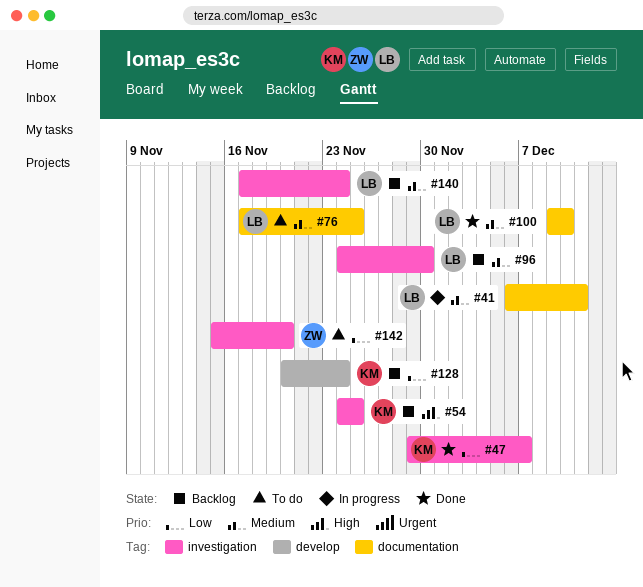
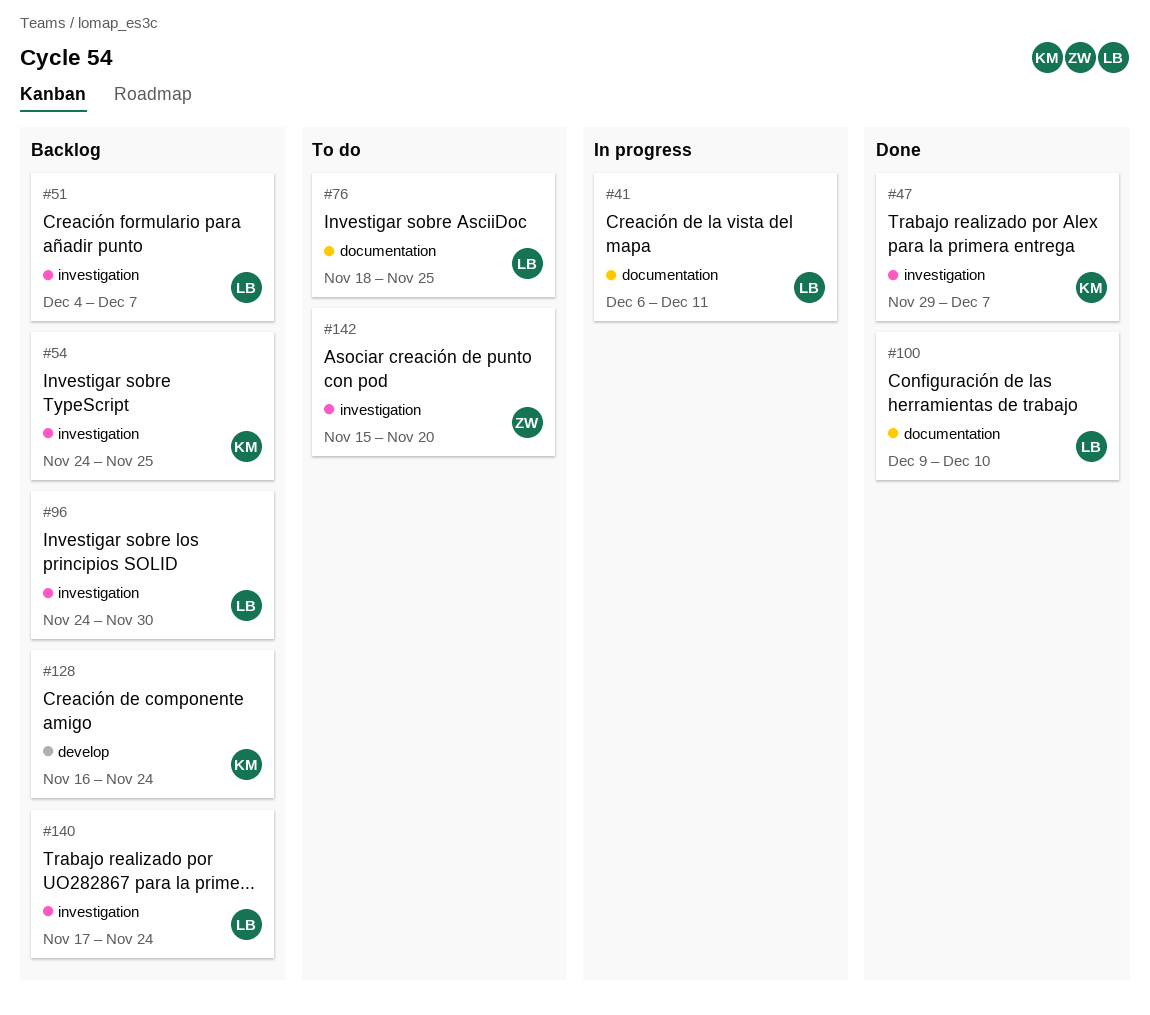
#51: none -> present
#76, start: Nov 17 -> Nov 18
#128, start: Nov 20 -> Nov 16

